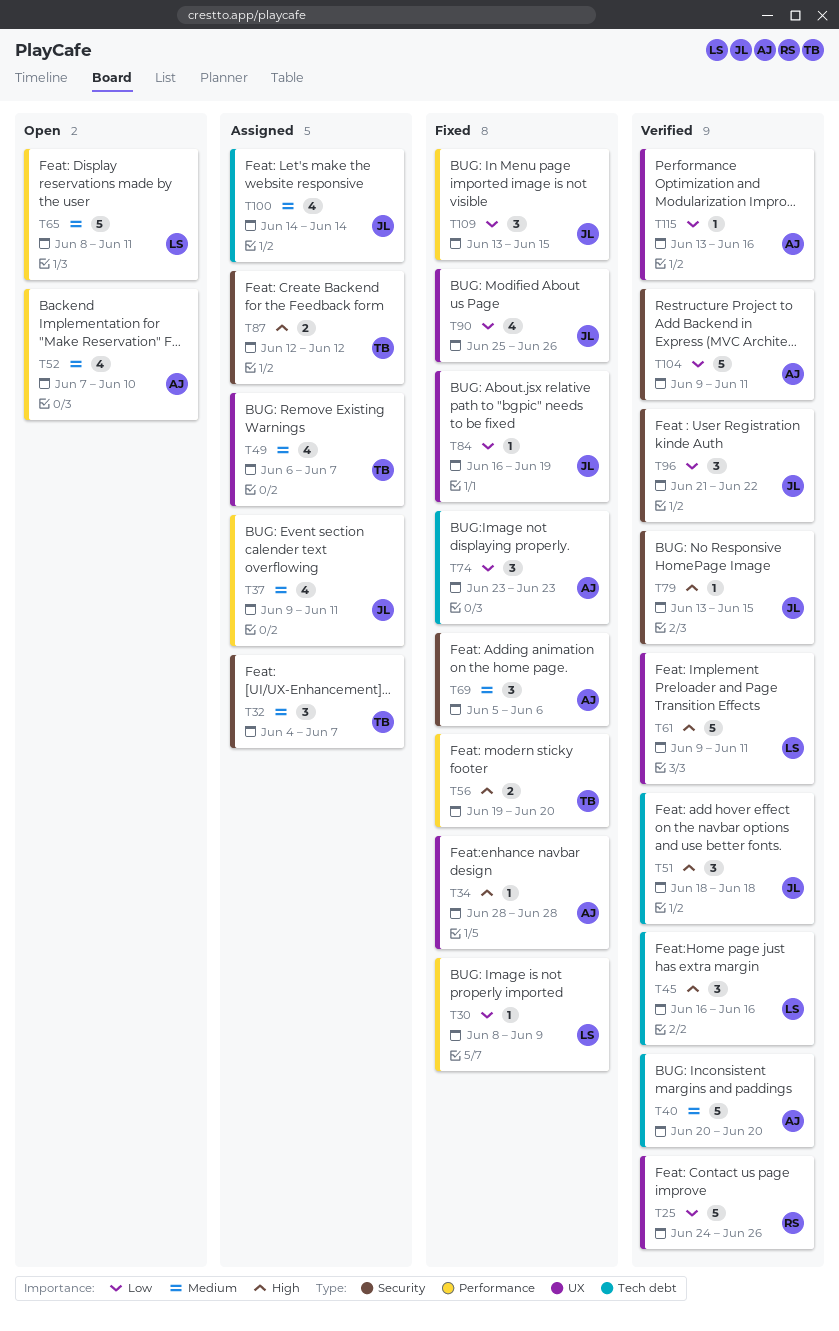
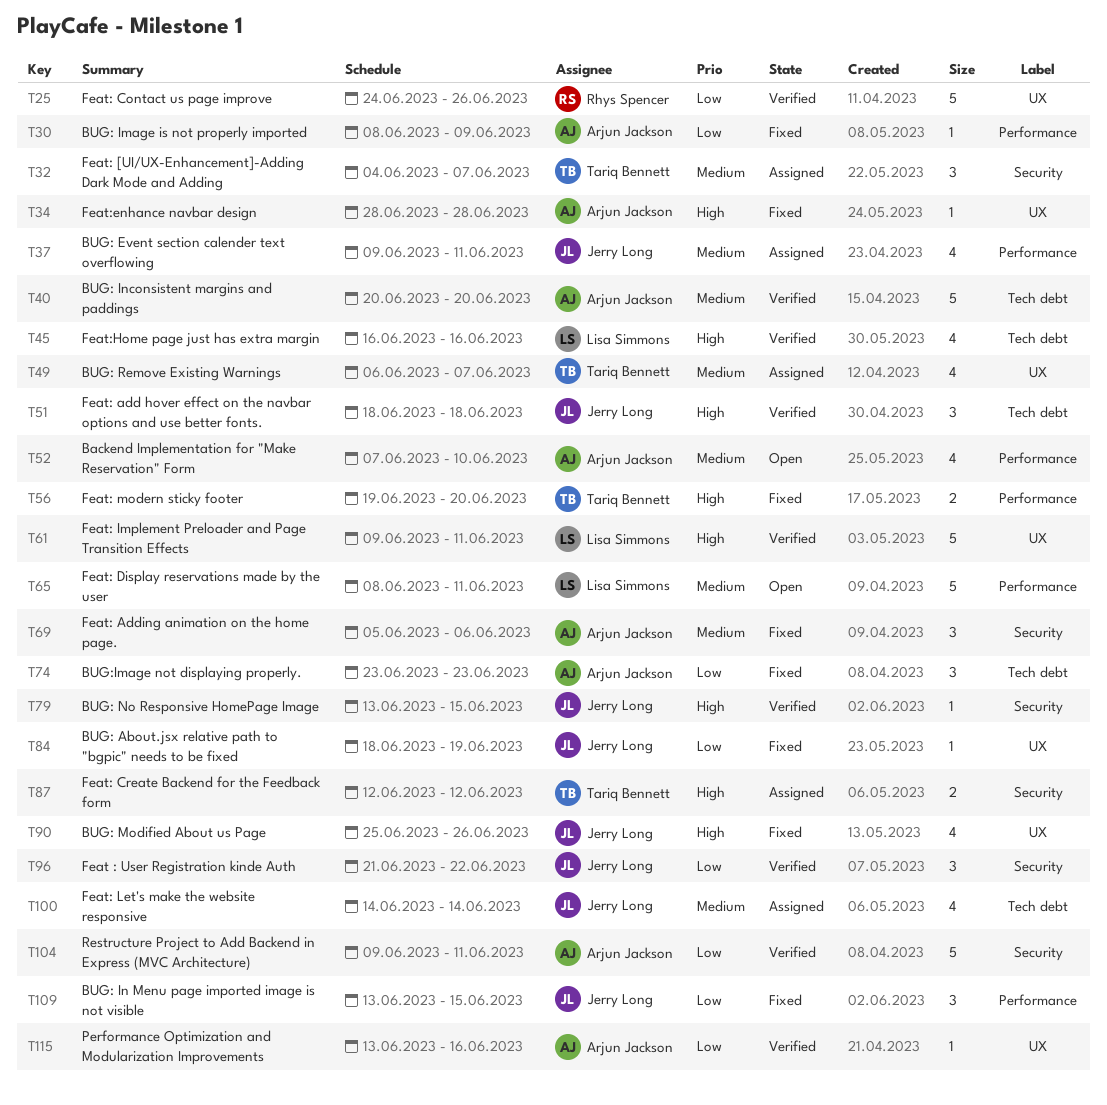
T30, owner: Lisa Simmons -> Arjun Jackson
T45, estimate: 3 -> 4
T84, start: Jun 16 -> Jun 18
T90, priority: Low -> High

